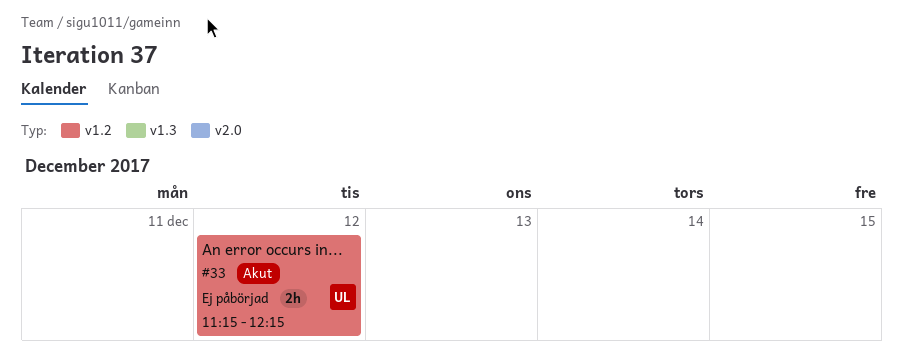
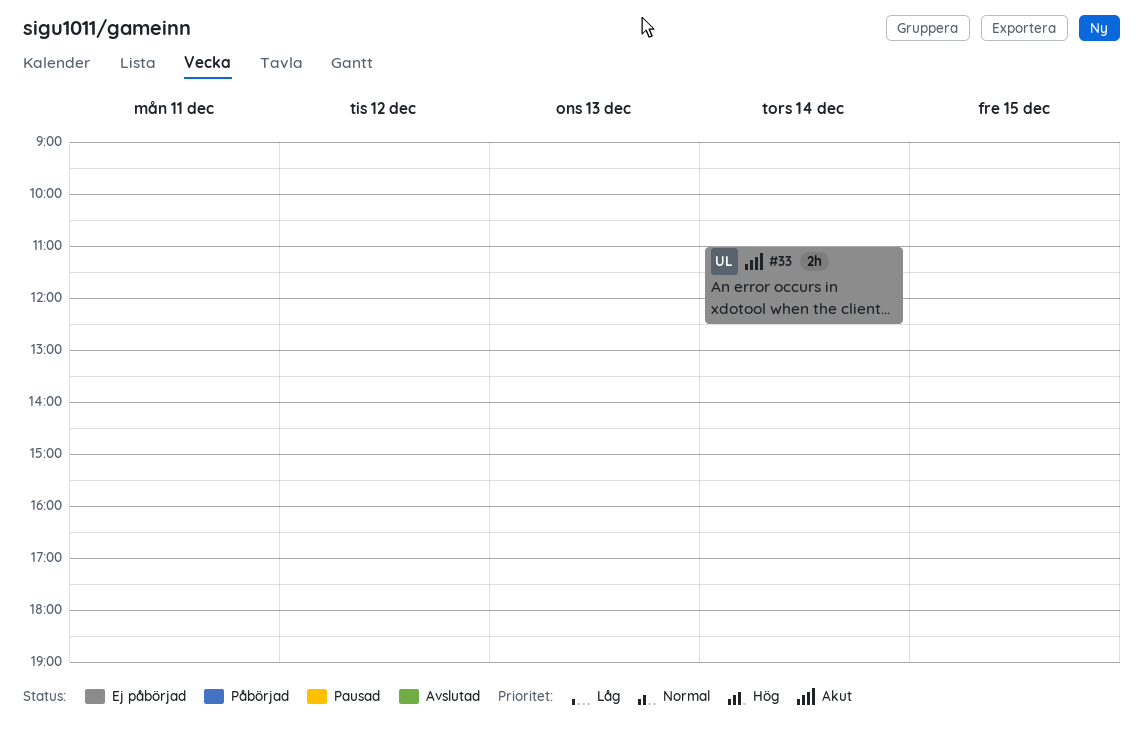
#33, day: Dec 12 -> Dec 14
#33, begins: 11:15 -> 11:00
#33, ends: 12:15 -> 12:30

